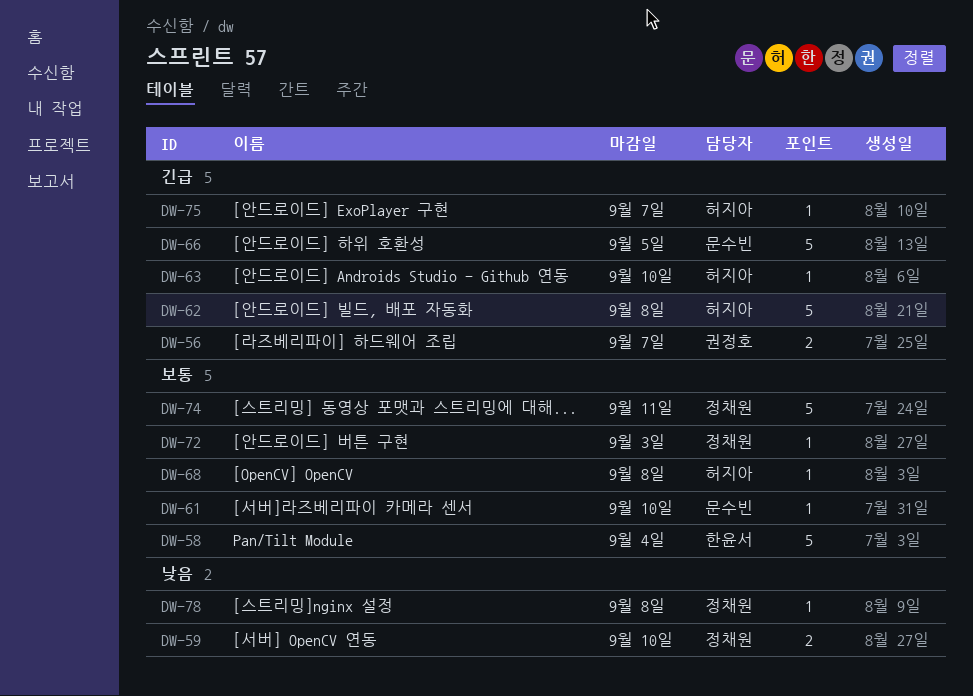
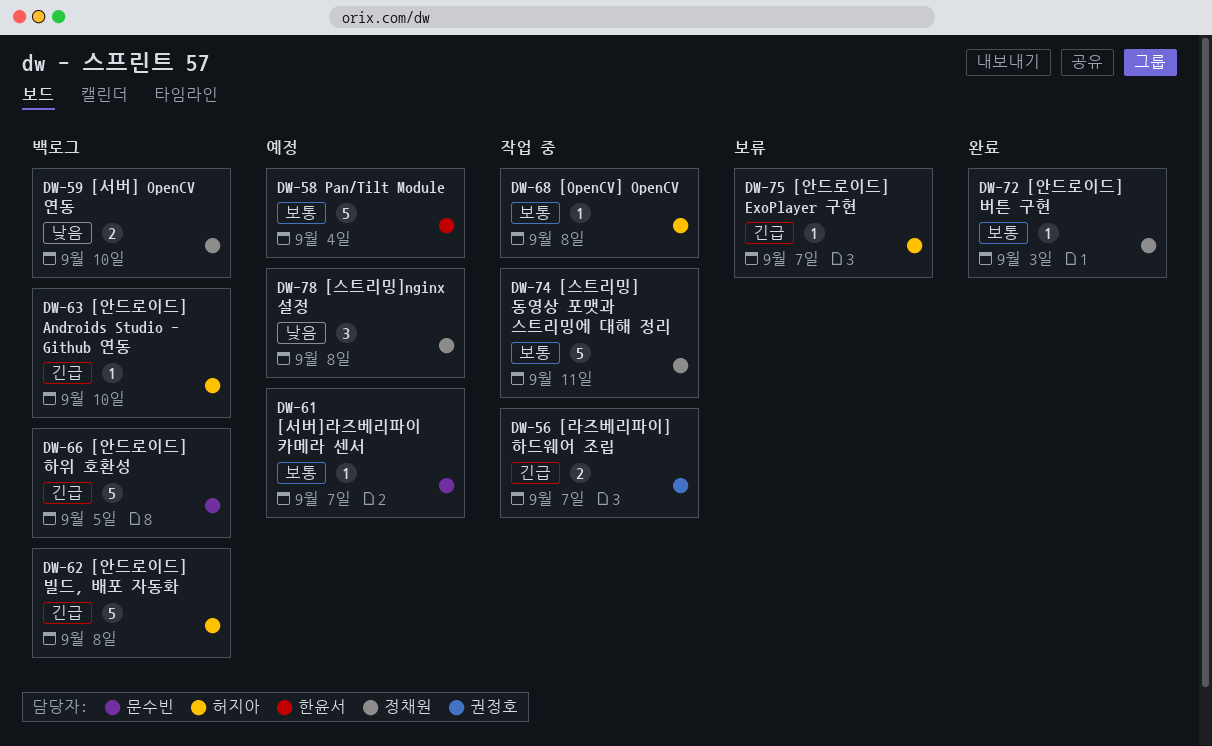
DW-61, due: Sep 10 -> Sep 7
DW-78, estimate: 1 -> 3

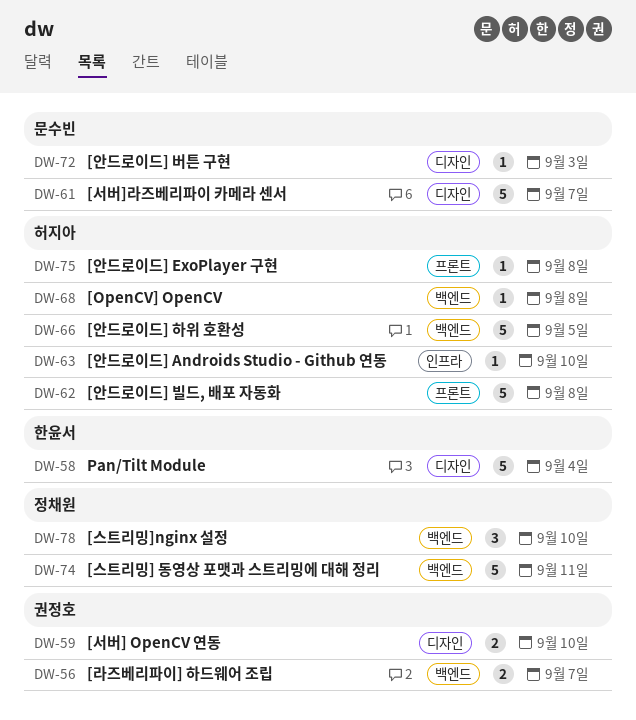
DW-59, owner: 정채원 -> 권정호
DW-61, estimate: 1 -> 5
DW-66, owner: 문수빈 -> 허지아
DW-72, owner: 정채원 -> 문수빈
DW-75, due: Sep 7 -> Sep 8
DW-78, due: Sep 8 -> Sep 10

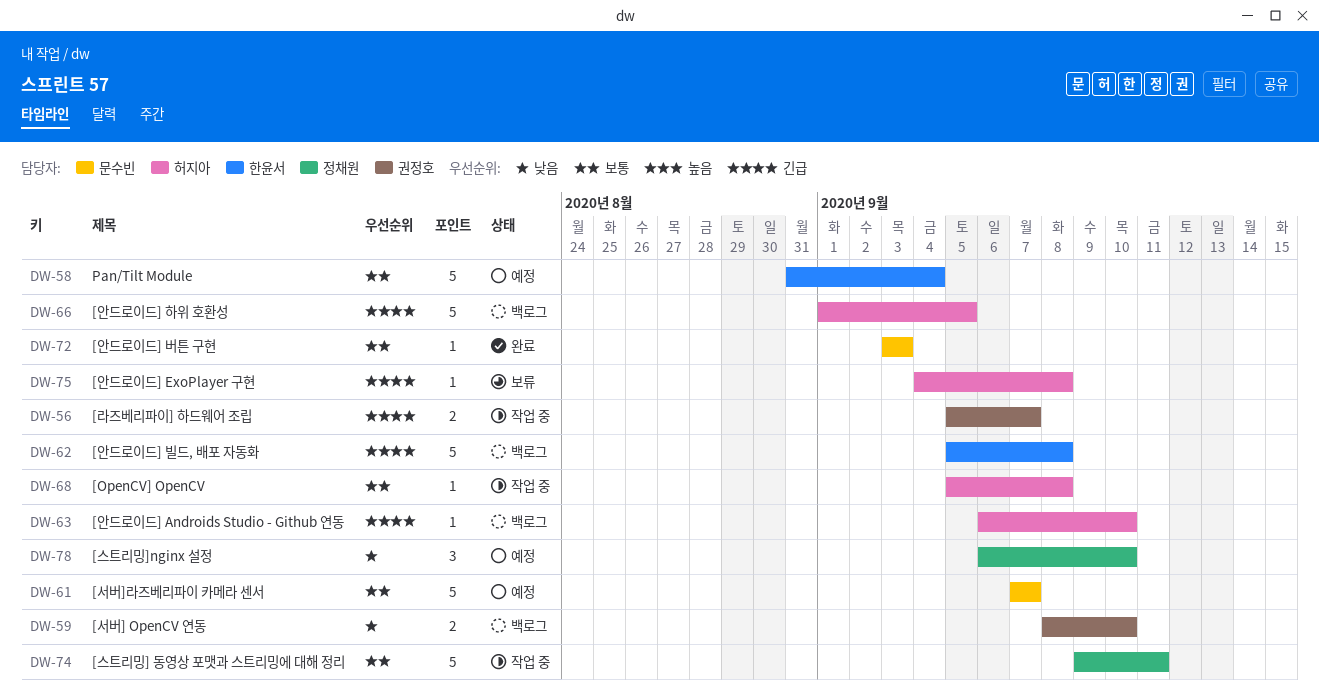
DW-62, owner: 허지아 -> 한윤서

